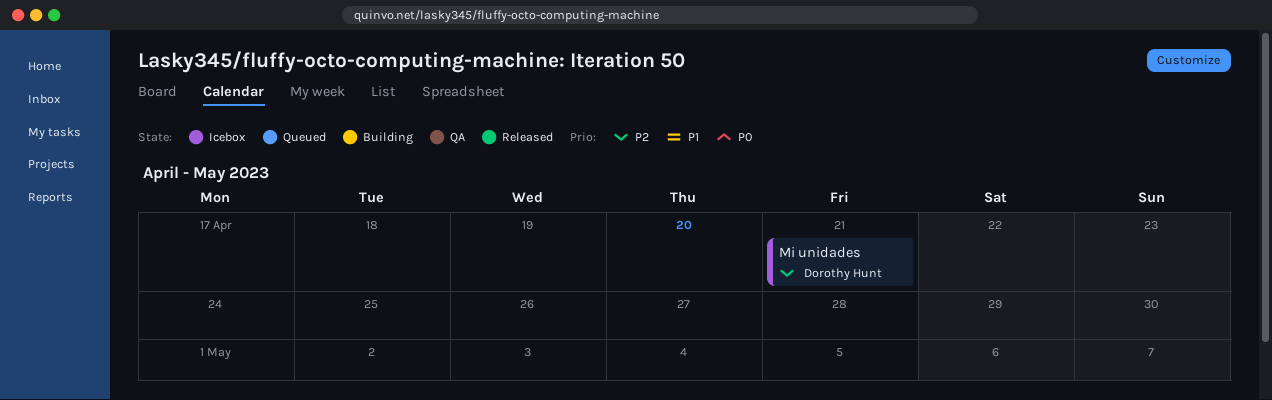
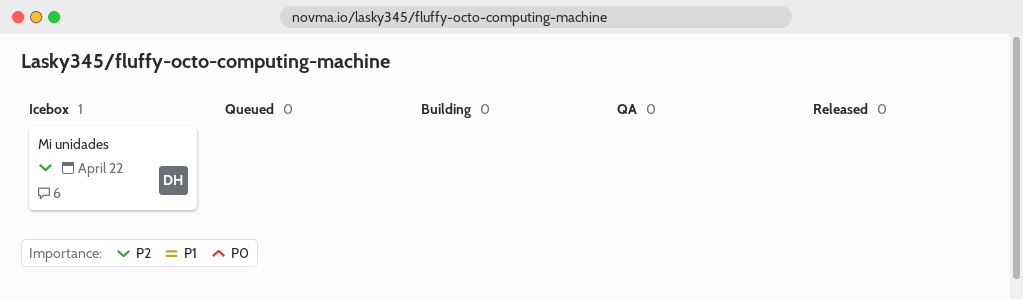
Mi unidades, due: Apr 21 -> Apr 22

